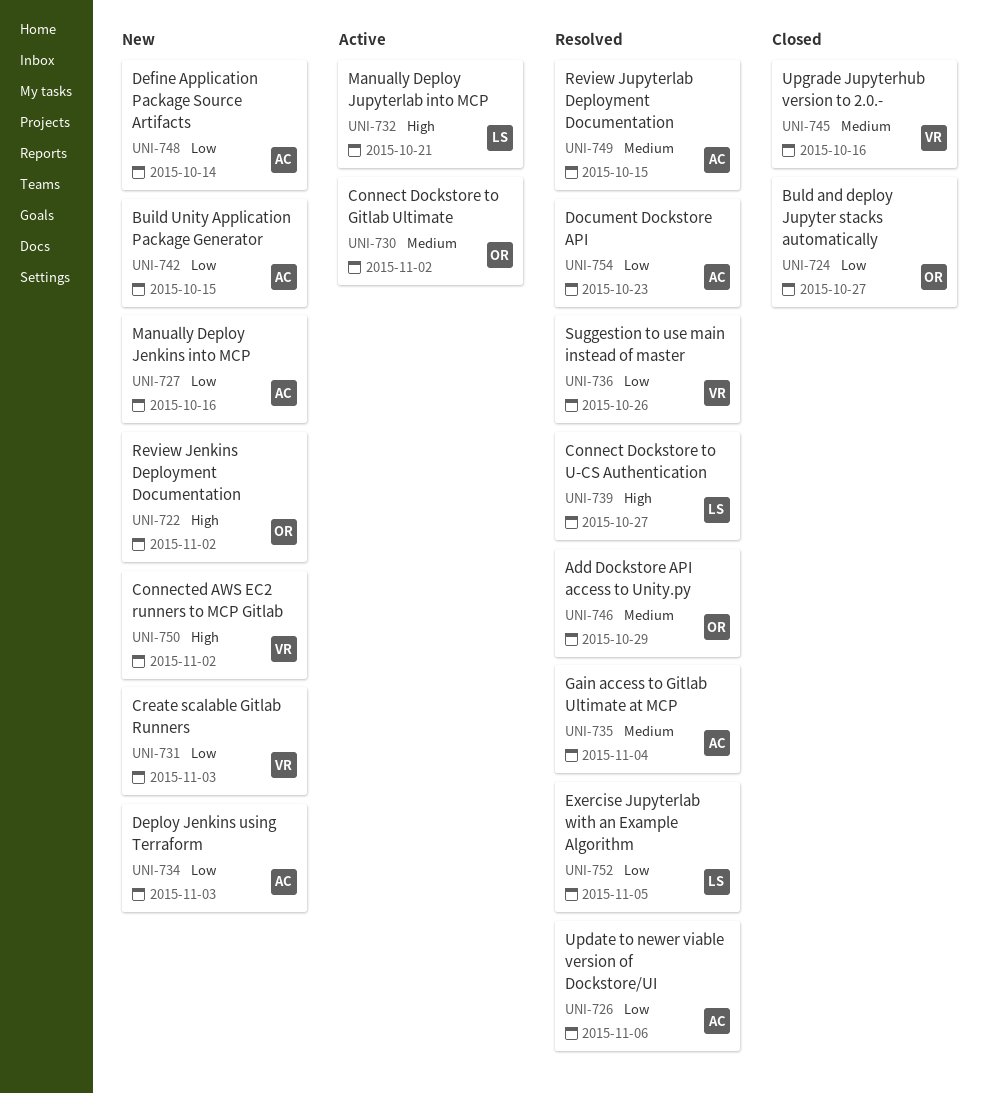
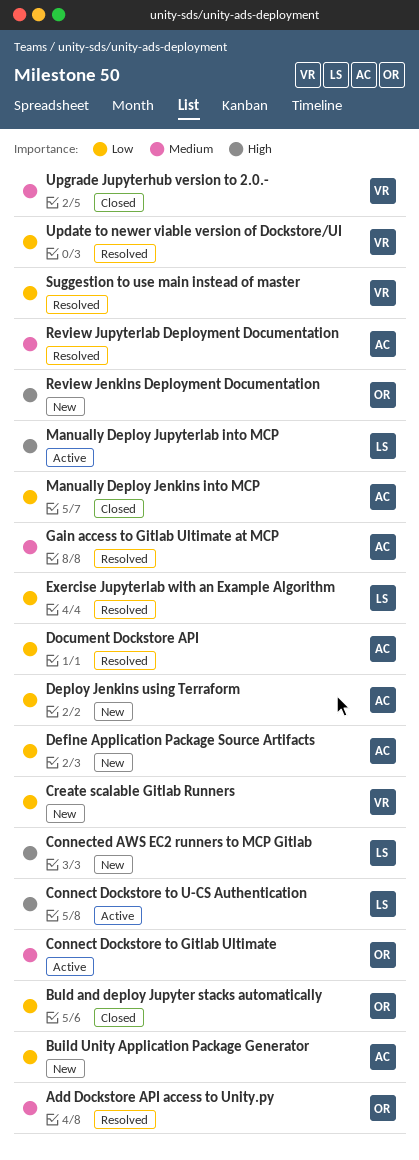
Connect Dockstore to U-CS Authentication, status: Resolved -> Active
Connected AWS EC2 runners to MCP Gitlab, owner: VR -> LS
Manually Deploy Jenkins into MCP, status: New -> Closed
Update to newer viable version of Dockstore/UI, owner: AC -> VR

